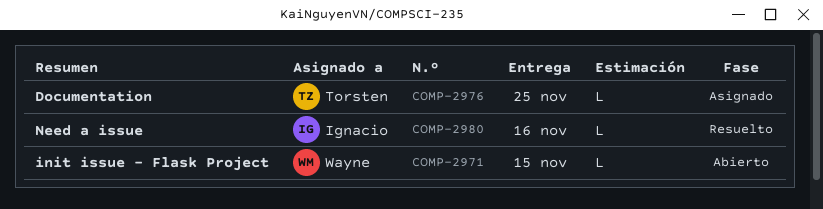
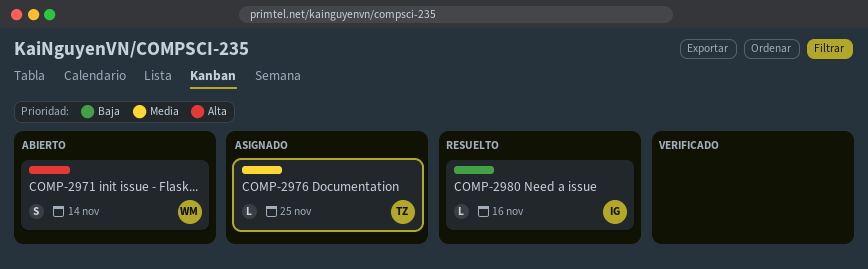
COMP-2971, estimate: L -> S
COMP-2971, due: Nov 15 -> Nov 14

